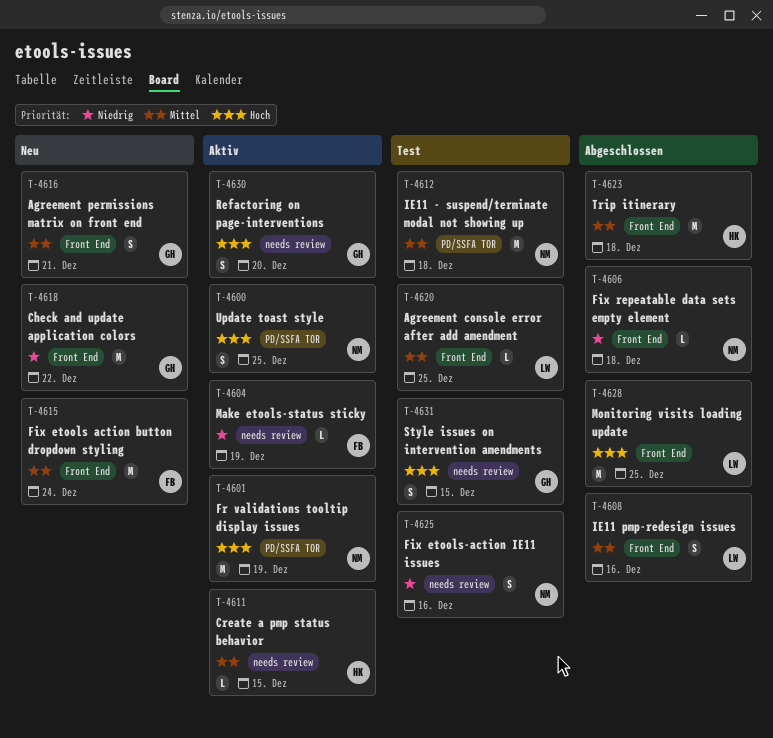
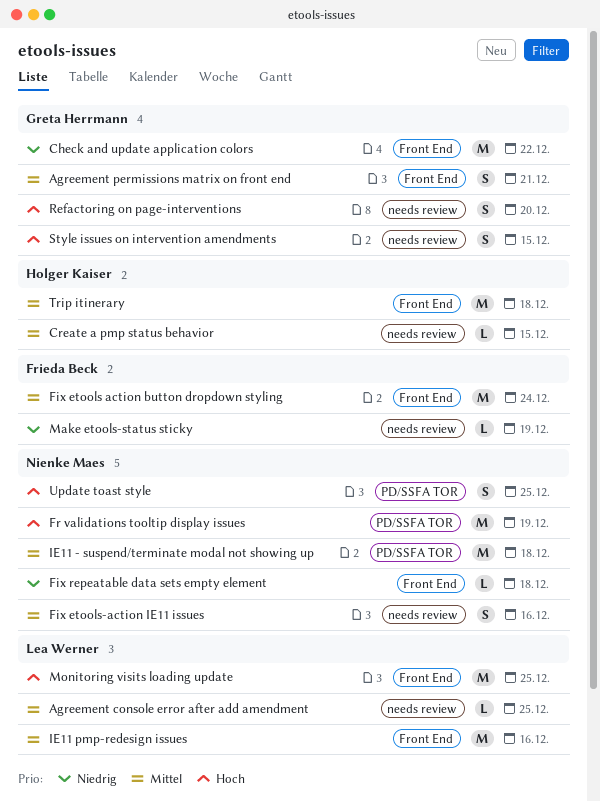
Agreement console error after add amendment, label: Front End -> needs review
Fix etools-action IE11 issues, priority: Niedrig -> Mittel
IE11 pmp-redesign issues, estimate: S -> M

